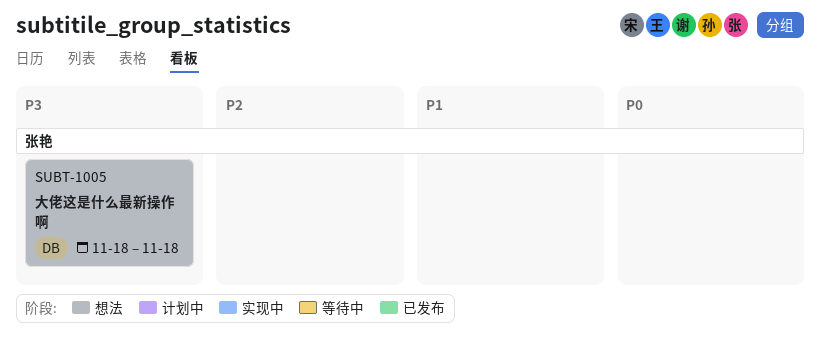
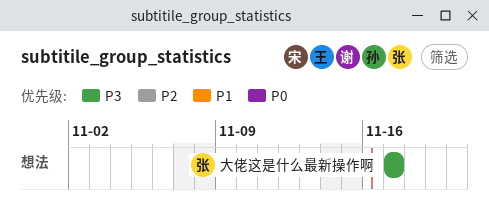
大佬这是什么最新操作啊, start: Nov 18 -> Nov 17
大佬这是什么最新操作啊, due: Nov 18 -> Nov 17

